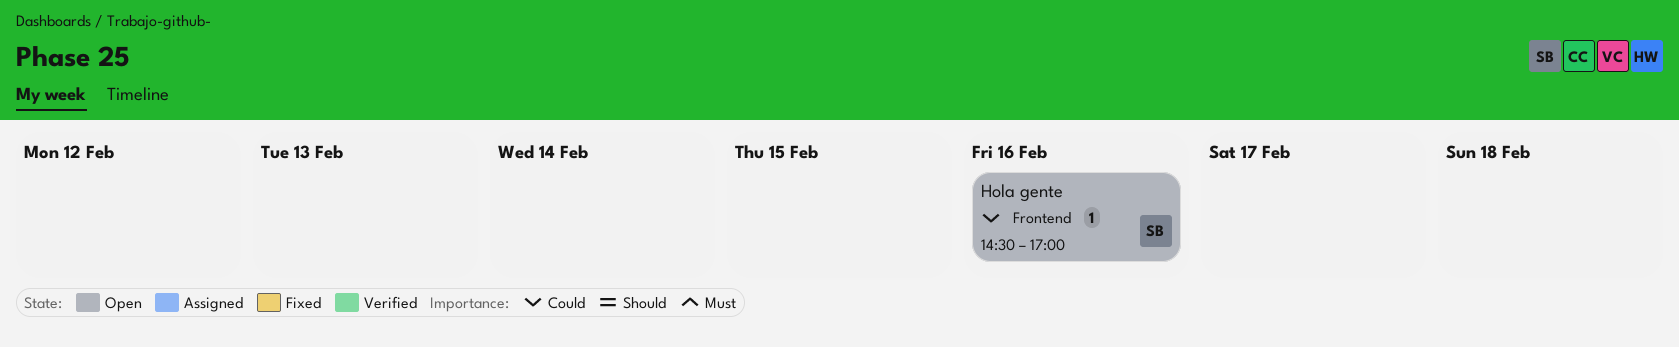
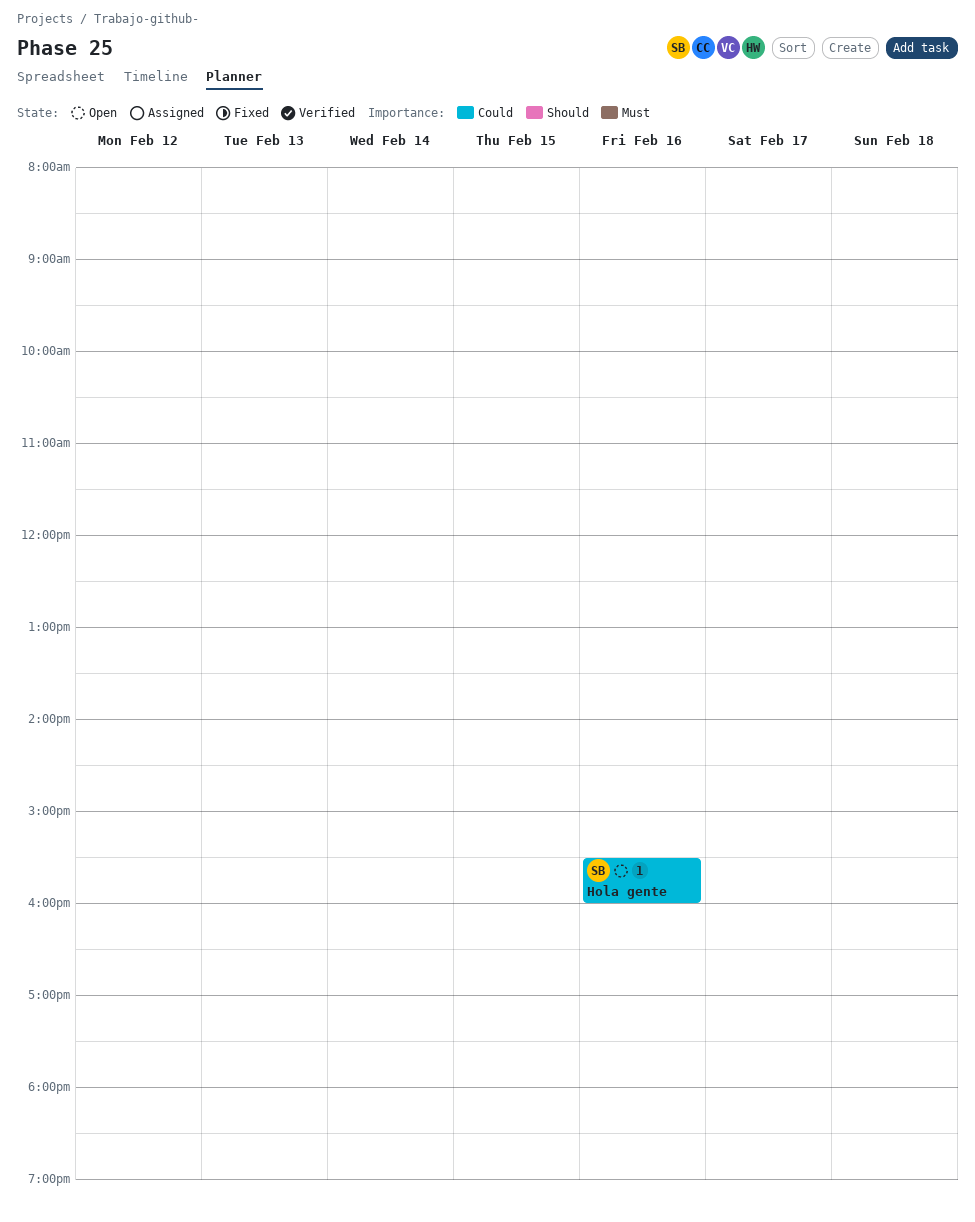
Hola gente, begins: 14:30 -> 15:30
Hola gente, ends: 17:00 -> 16:00

